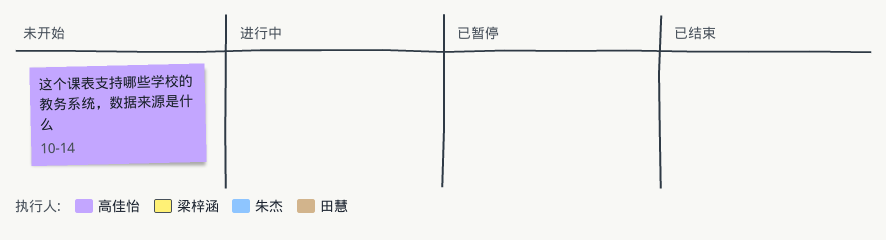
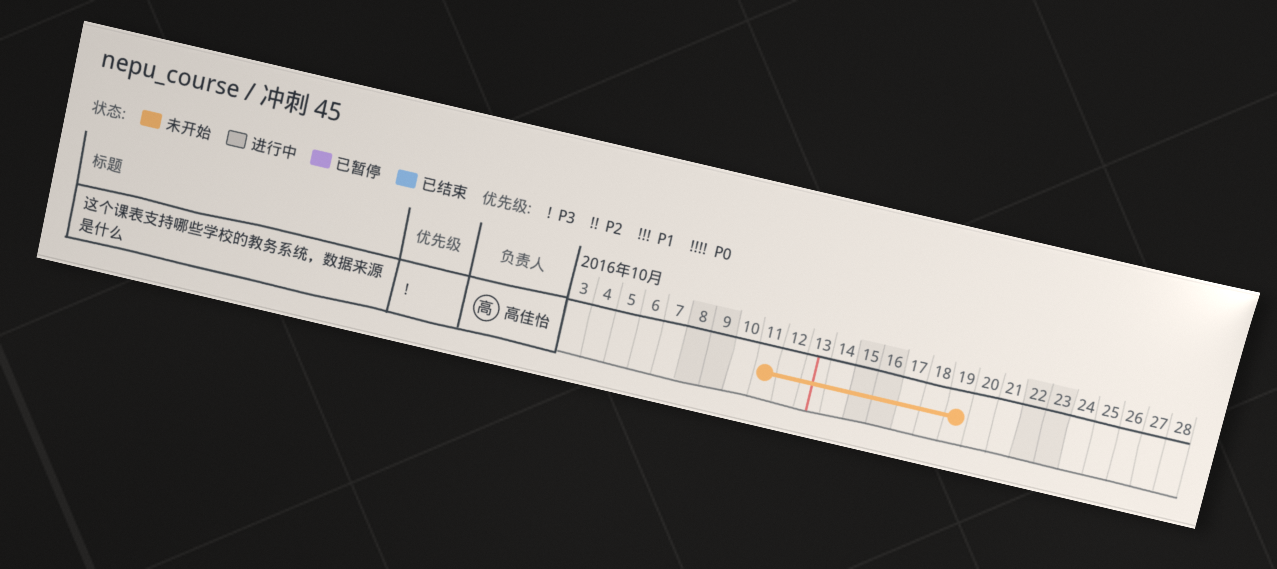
这个课表支持哪些学校的教务系统，数据来源是什么, due: Oct 14 -> Oct 19

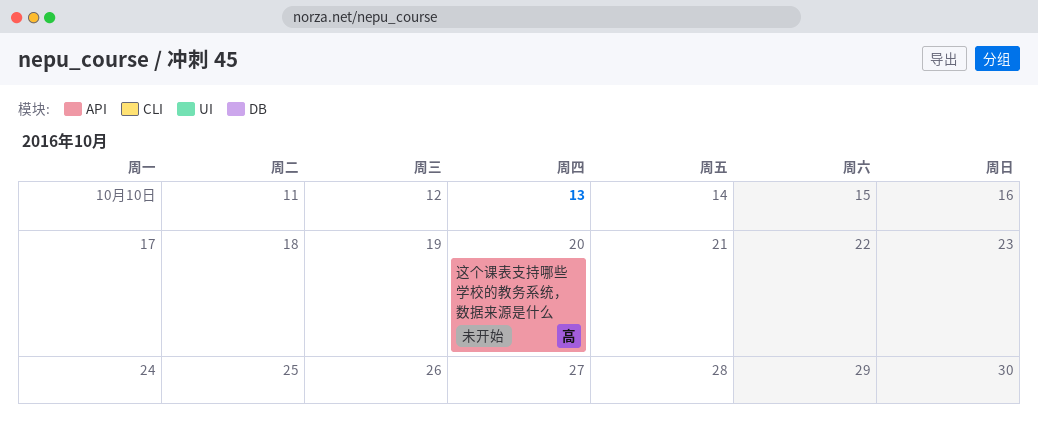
这个课表支持哪些学校的教务系统，数据来源是什么, due: Oct 19 -> Oct 20

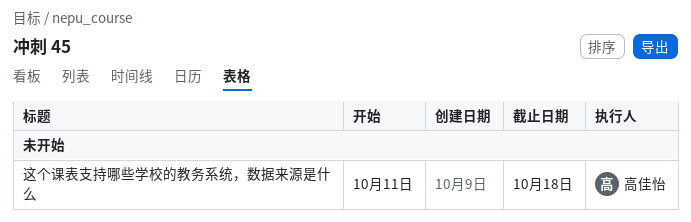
这个课表支持哪些学校的教务系统，数据来源是什么, due: Oct 20 -> Oct 18

